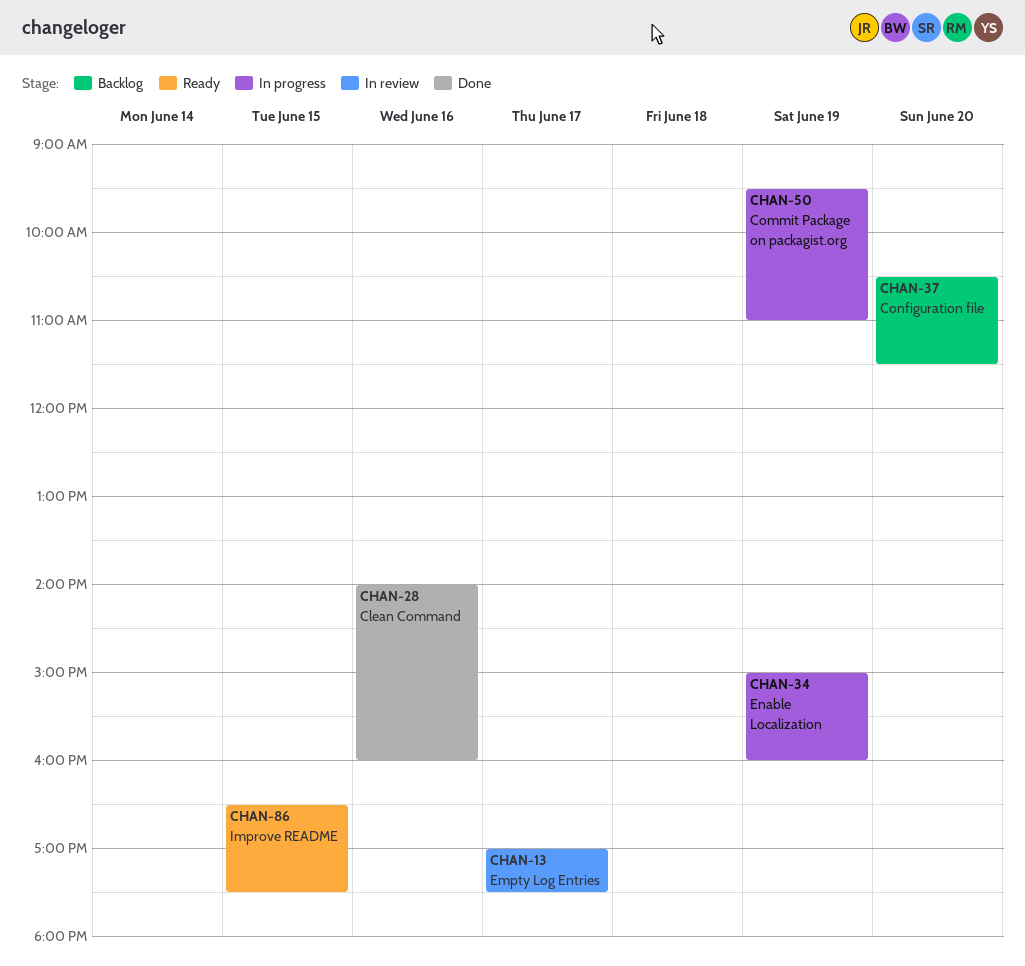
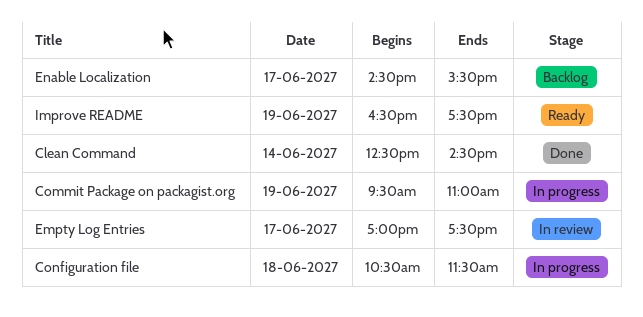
Clean Command, day: Jun 16 -> Jun 14
Clean Command, begins: 14:00 -> 12:30
Clean Command, ends: 16:00 -> 14:30
Configuration file, status: Backlog -> In progress
Configuration file, day: Jun 20 -> Jun 18
Enable Localization, status: In progress -> Backlog
Enable Localization, day: Jun 19 -> Jun 17
Enable Localization, begins: 15:00 -> 14:30
Enable Localization, ends: 16:00 -> 15:30
Improve README, day: Jun 15 -> Jun 19

